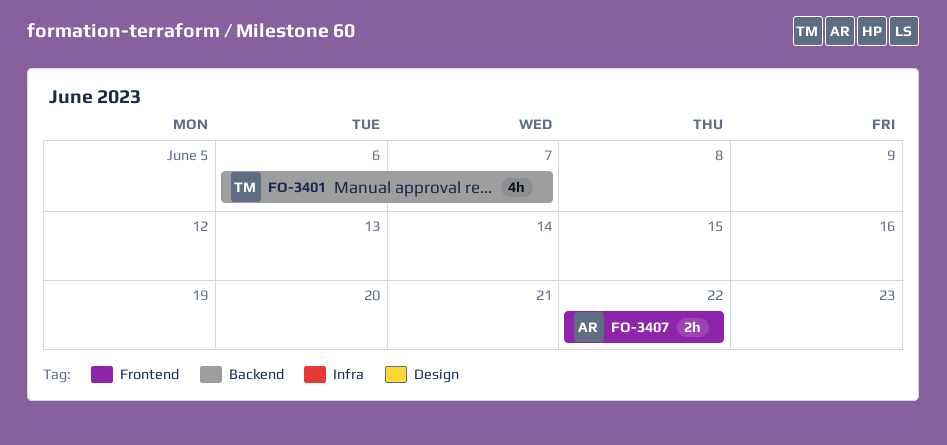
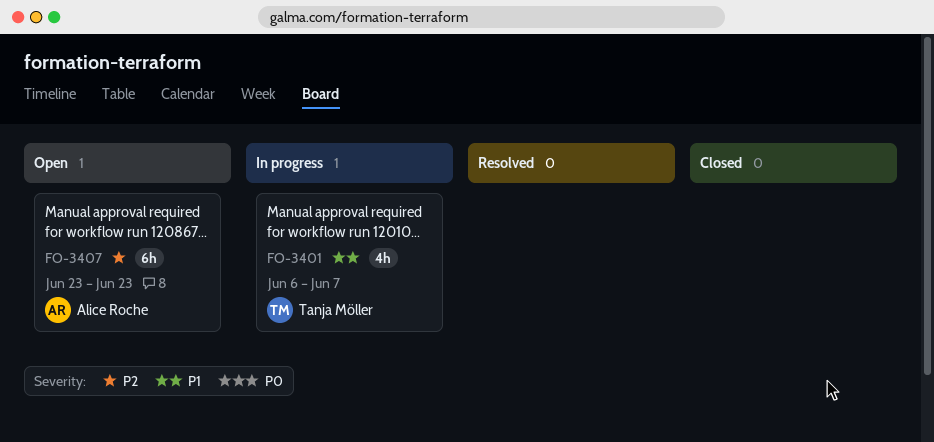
FO-3407, estimate: 2h -> 6h
FO-3407, start: Jun 22 -> Jun 23
FO-3407, due: Jun 22 -> Jun 23

